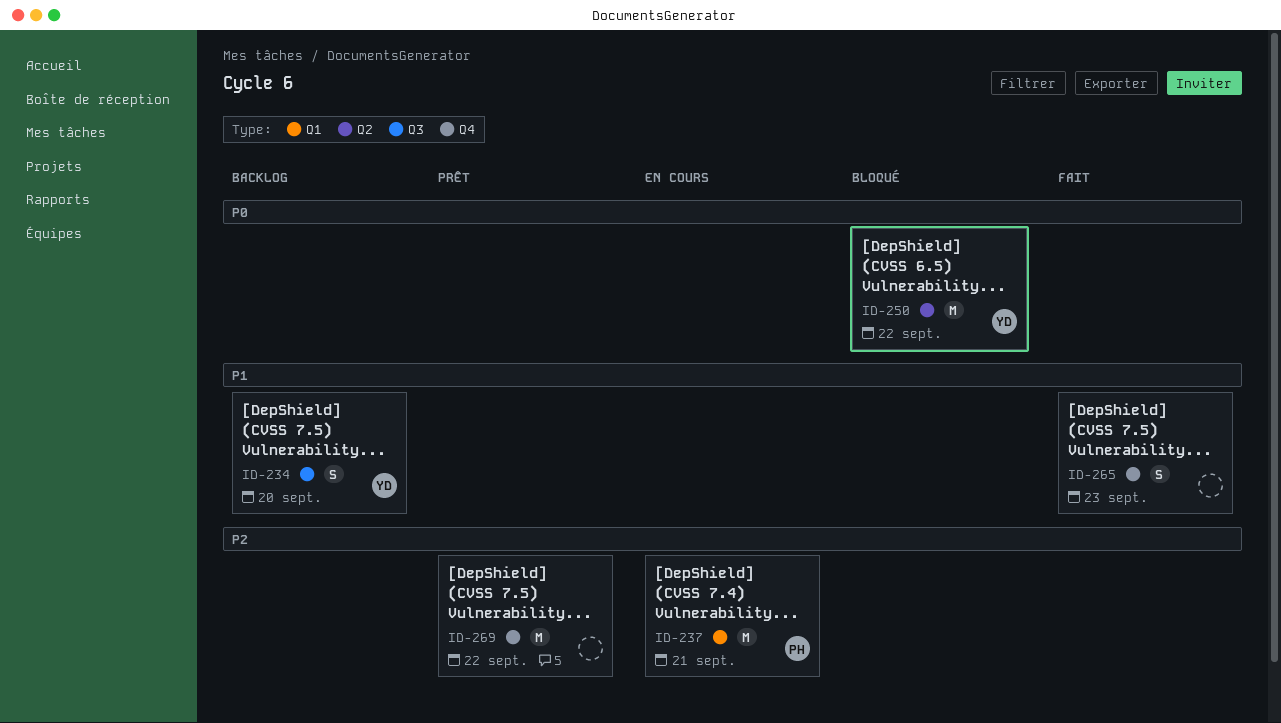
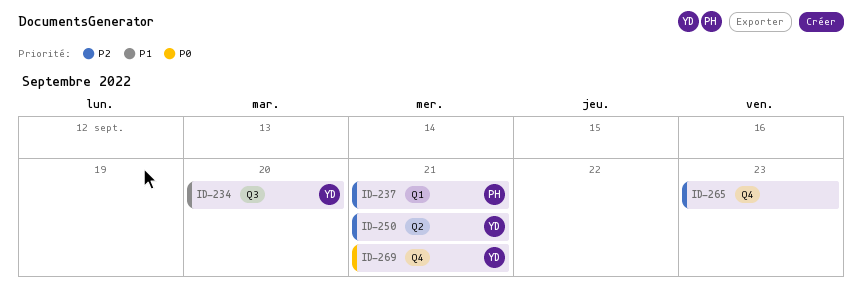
ID-250, priority: P0 -> P2
ID-250, due: Sep 22 -> Sep 21
ID-265, priority: P1 -> P2
ID-269, owner: none -> YD
ID-269, priority: P2 -> P0
ID-269, due: Sep 22 -> Sep 21

